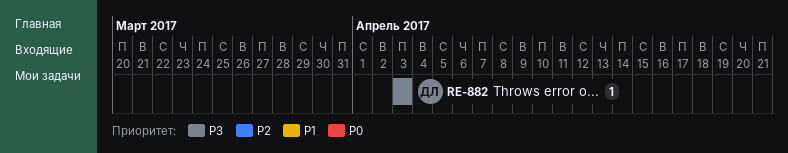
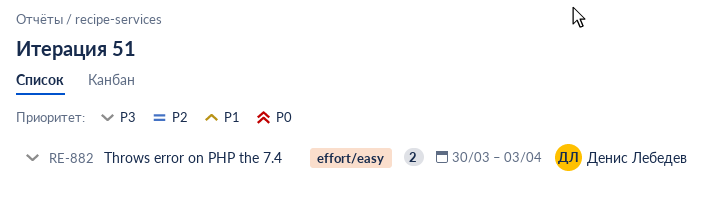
RE-882, estimate: 1 -> 2
RE-882, start: Apr 3 -> Mar 30

